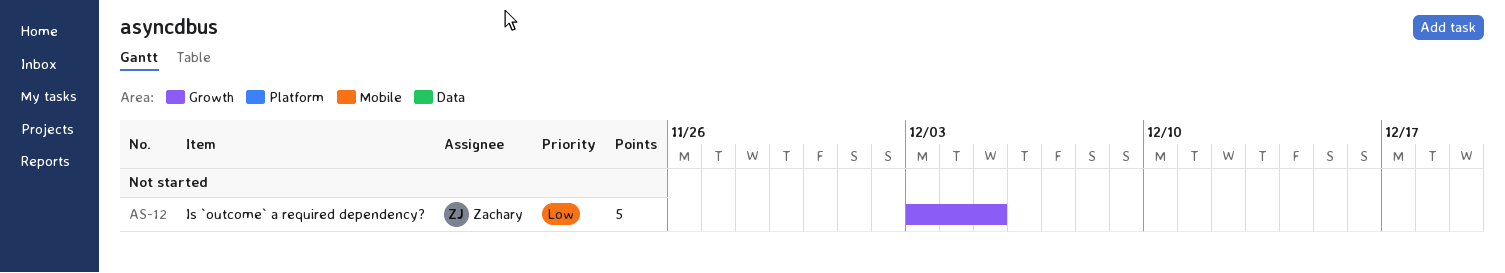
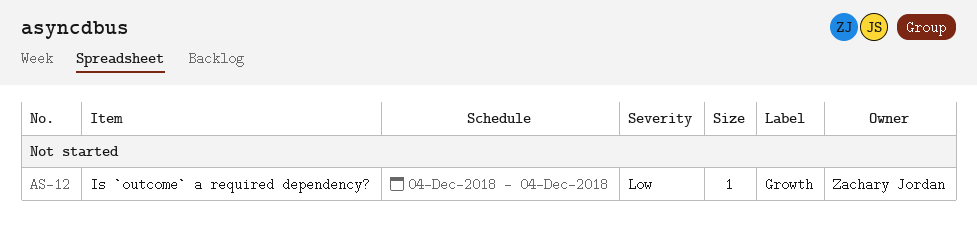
AS-12, estimate: 5 -> 1
AS-12, start: Dec 3 -> Dec 4
AS-12, due: Dec 5 -> Dec 4

